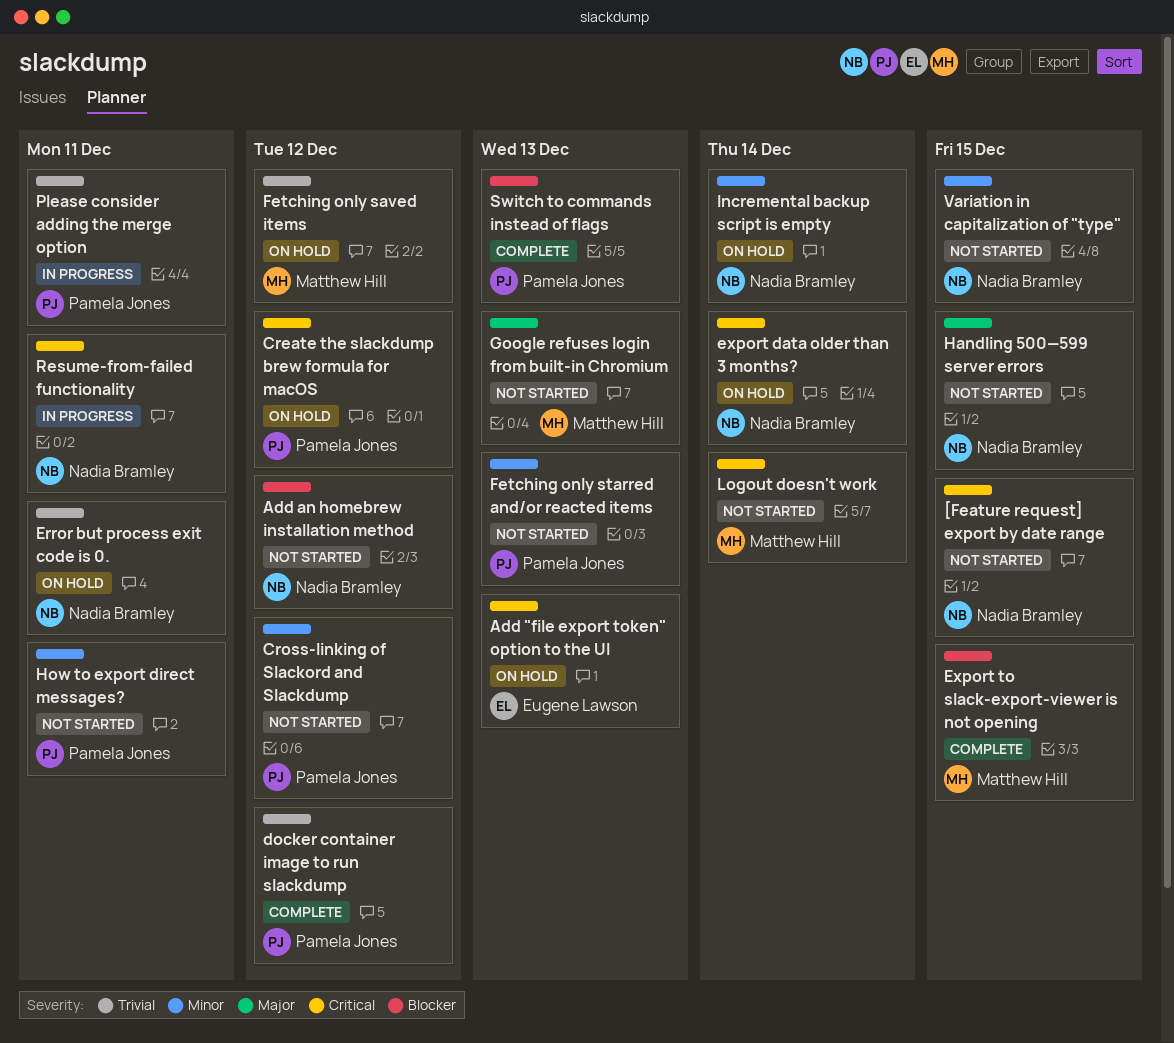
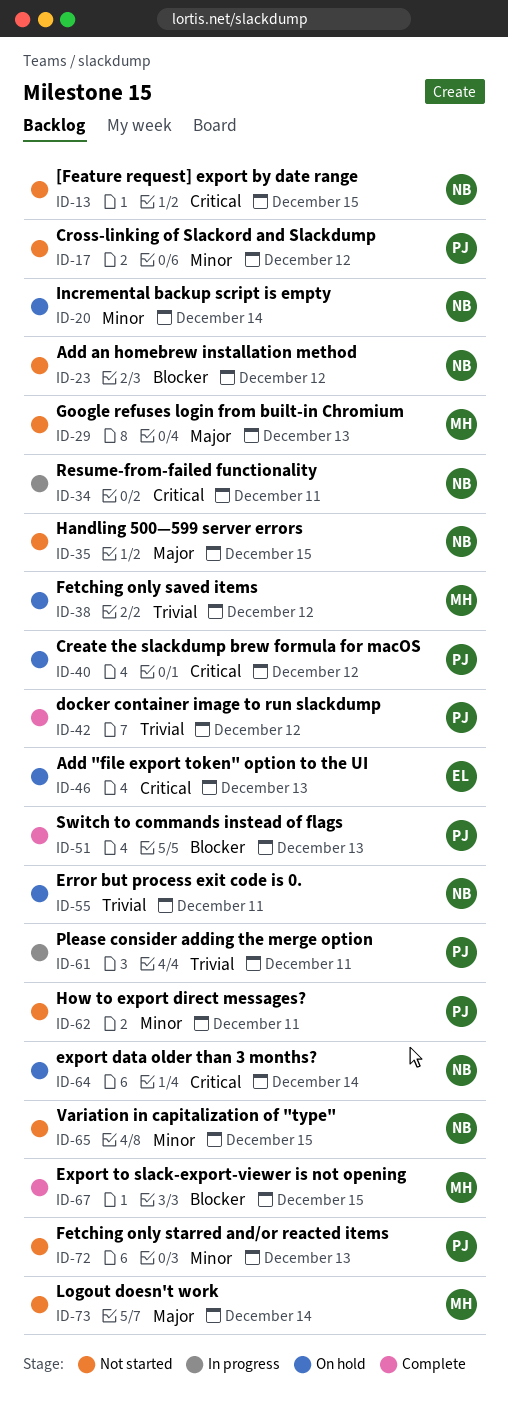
Logout doesn't work, priority: Critical -> Major

